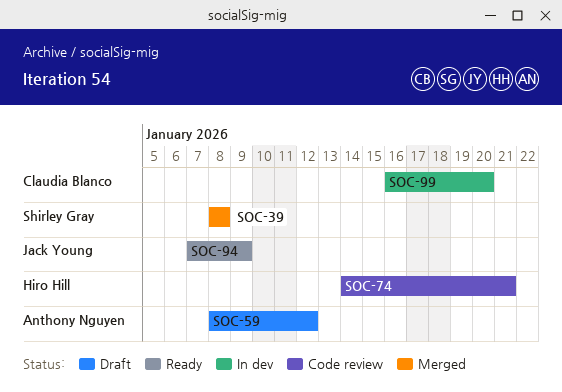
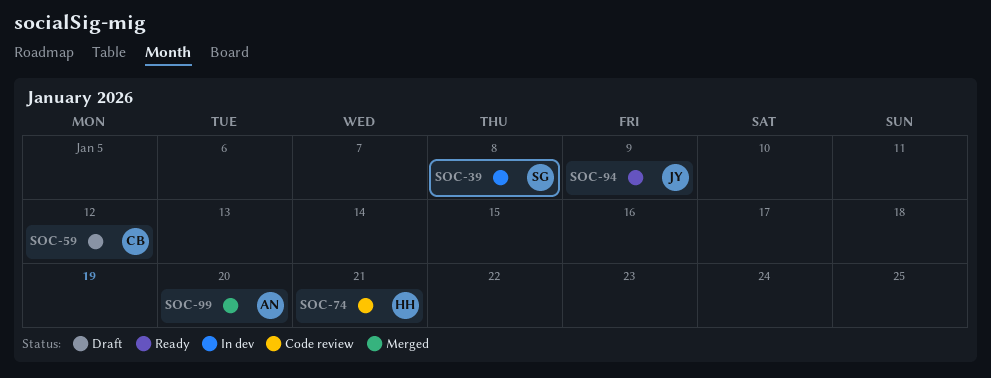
SOC-39, status: Merged -> In dev
SOC-59, owner: Anthony Nguyen -> Claudia Blanco
SOC-99, status: In dev -> Merged
SOC-99, owner: Claudia Blanco -> Anthony Nguyen

